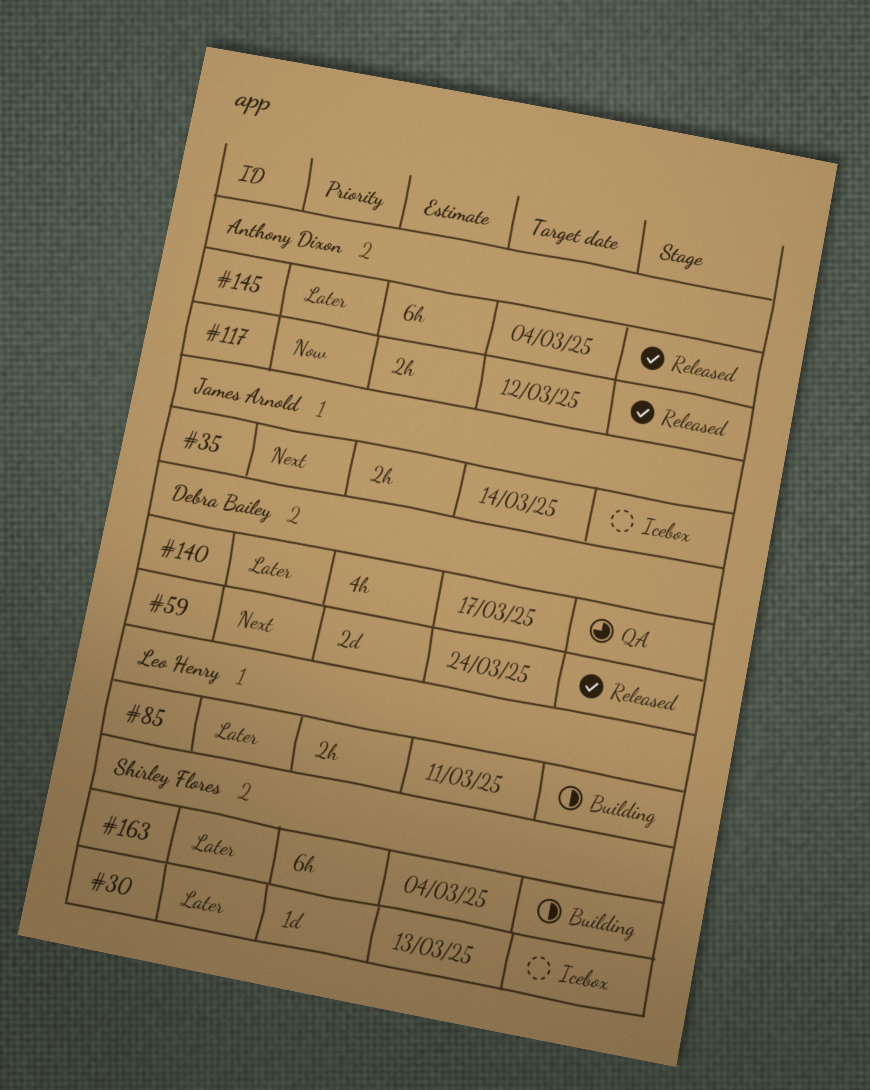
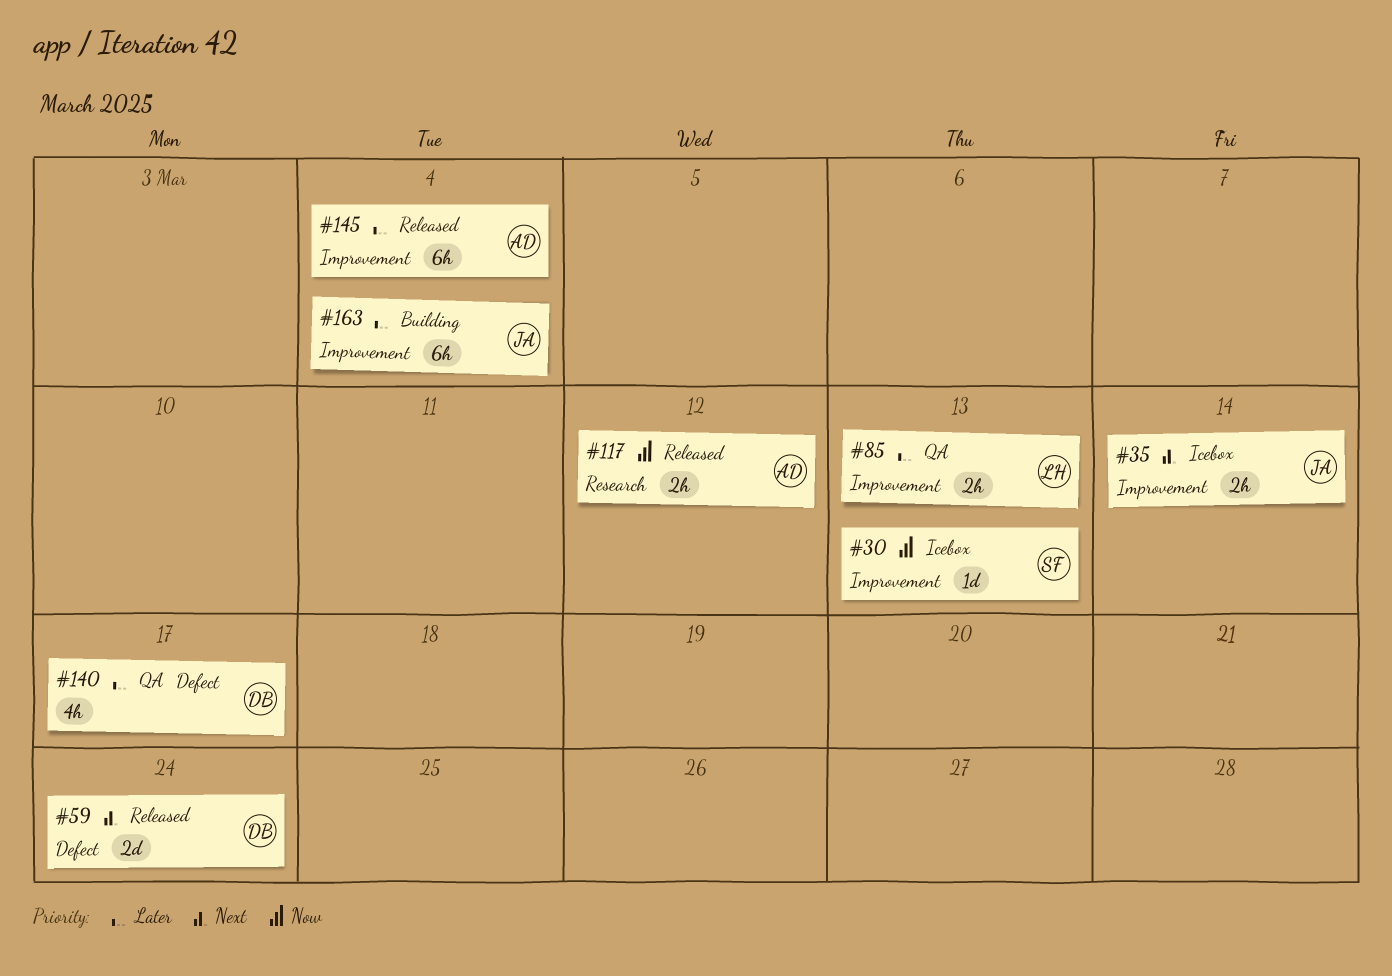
#30, priority: Later -> Now
#85, status: Building -> QA
#85, due: Mar 11 -> Mar 13
#163, owner: Shirley Flores -> James Arnold

